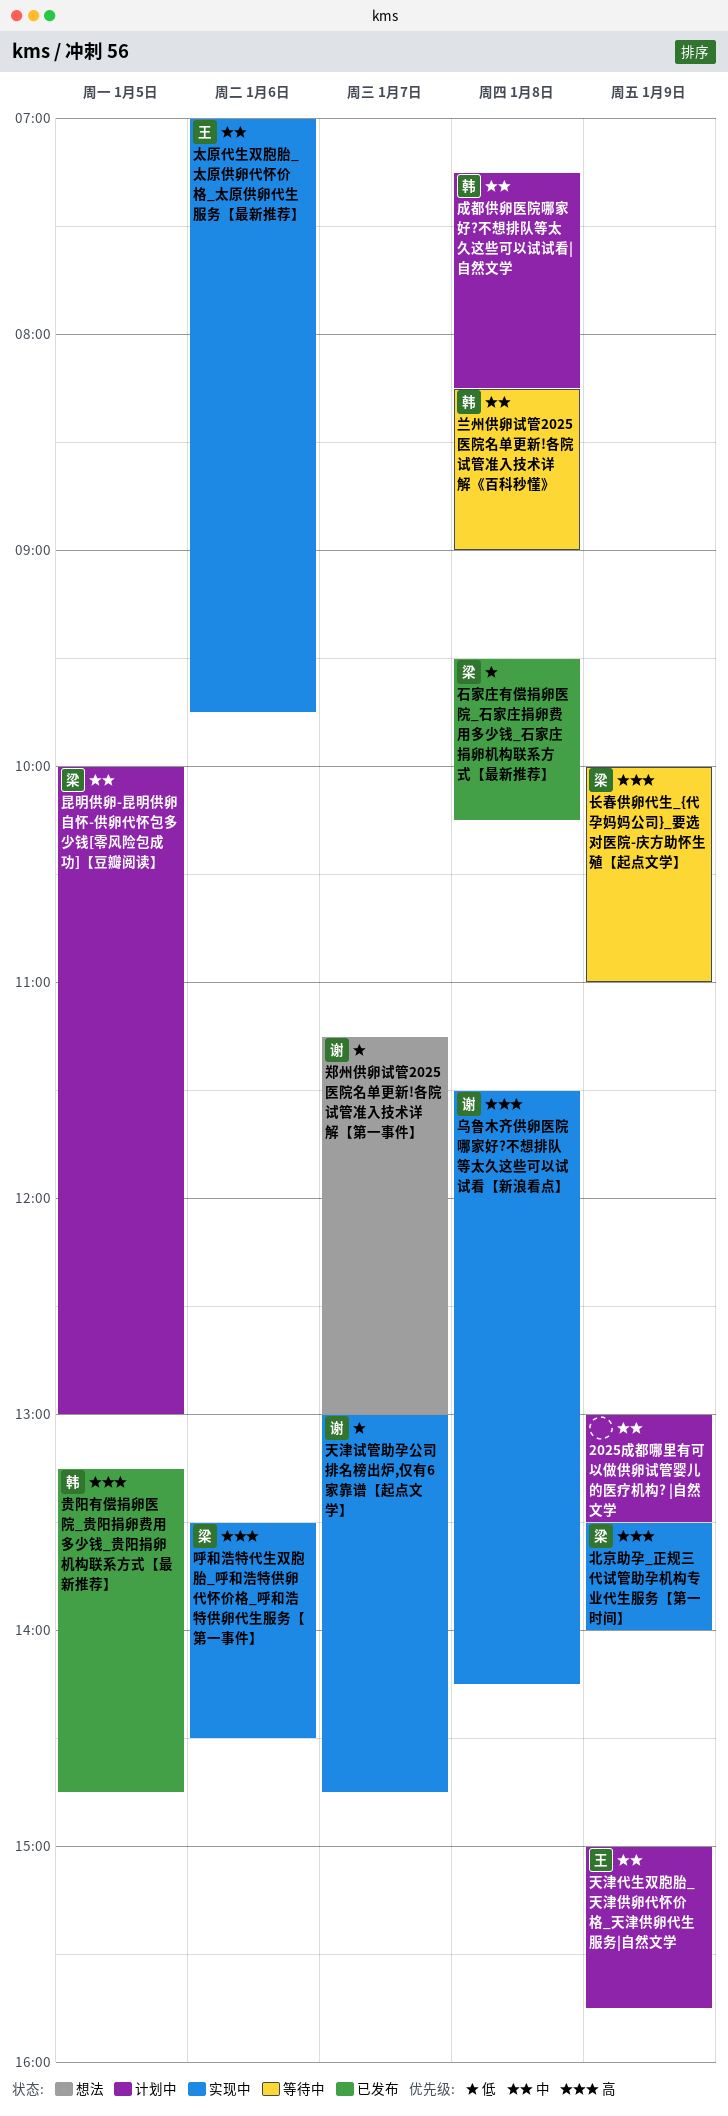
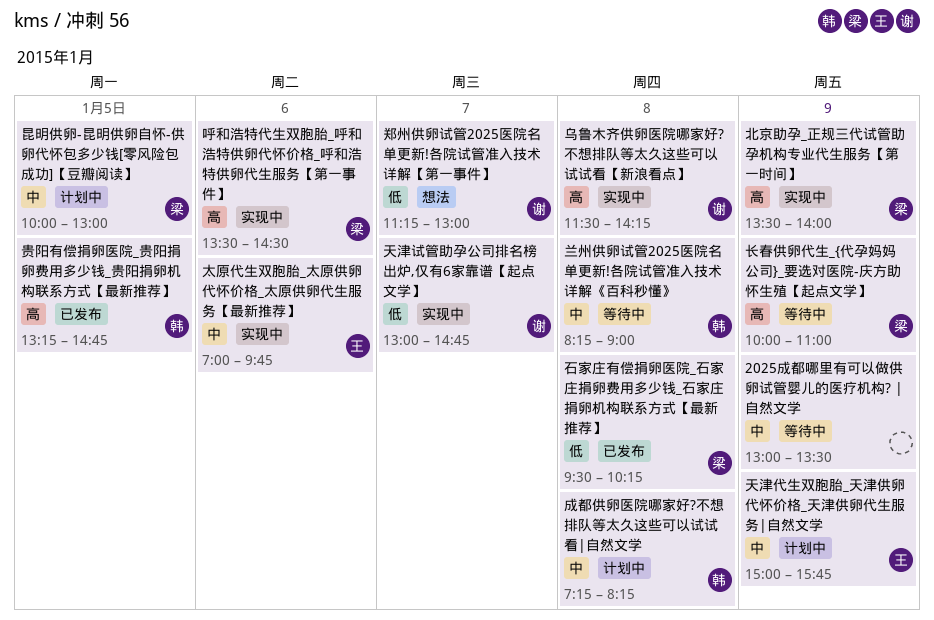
2025成都哪里有可以做供卵试管婴儿的医疗机构? |自然文学, status: 计划中 -> 等待中

